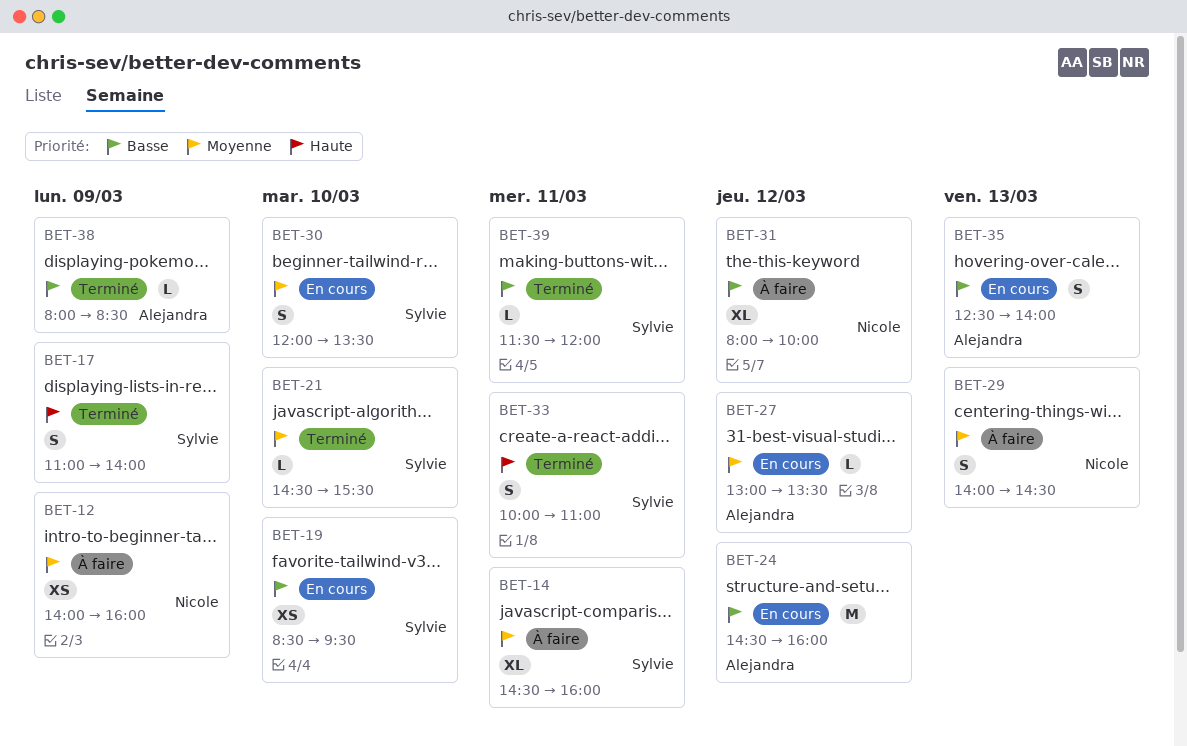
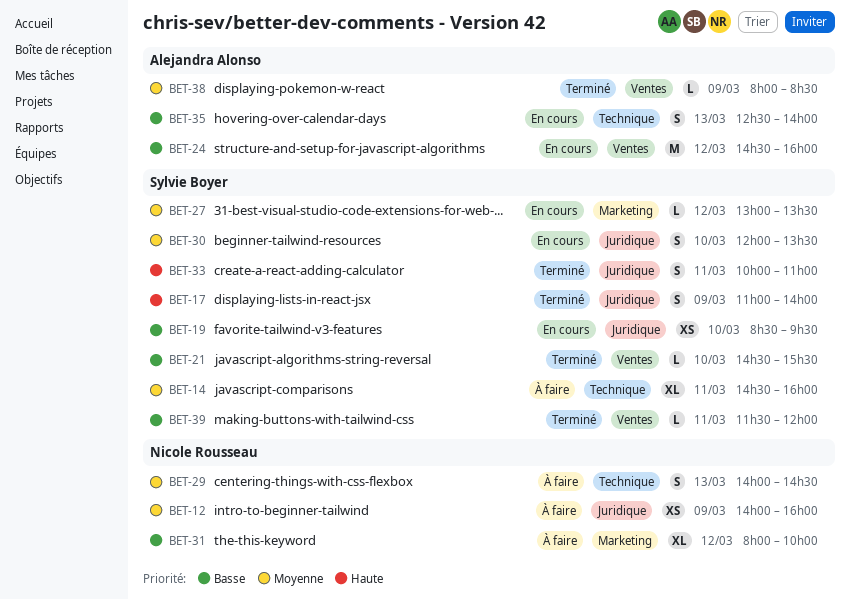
BET-21, priority: Moyenne -> Basse
BET-27, owner: Alejandra Alonso -> Sylvie Boyer
BET-38, priority: Basse -> Moyenne

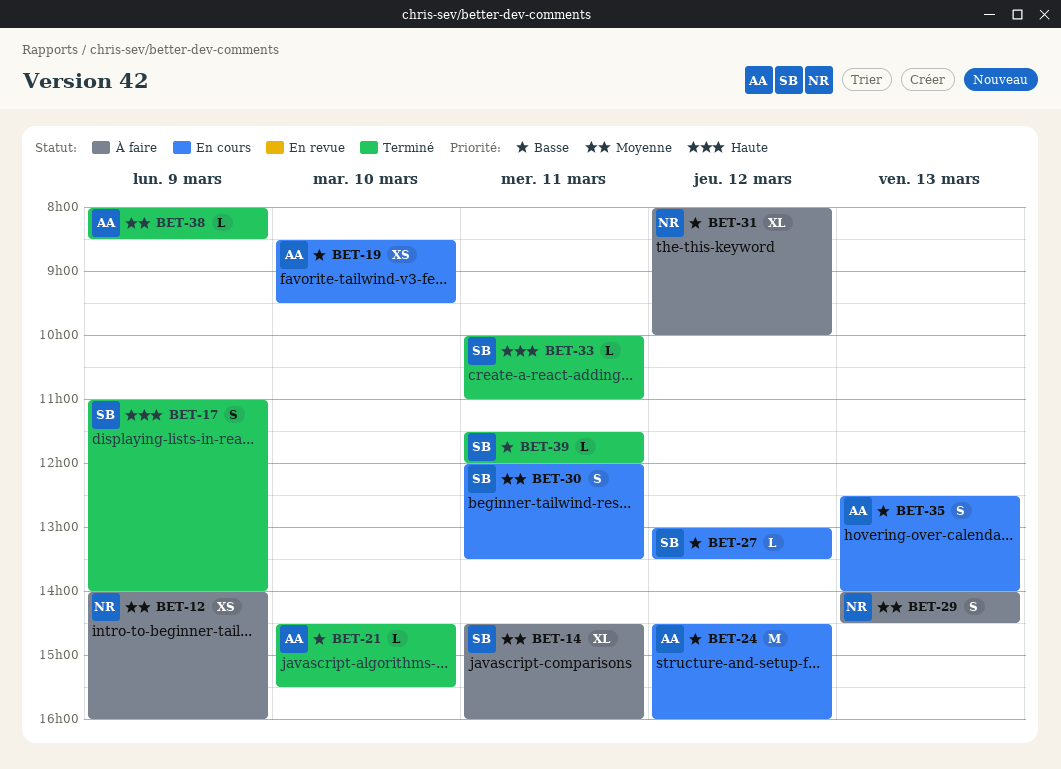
BET-19, owner: Sylvie Boyer -> Alejandra Alonso
BET-21, owner: Sylvie Boyer -> Alejandra Alonso
BET-27, priority: Moyenne -> Basse
BET-30, day: Mar 10 -> Mar 11
BET-33, estimate: S -> L

